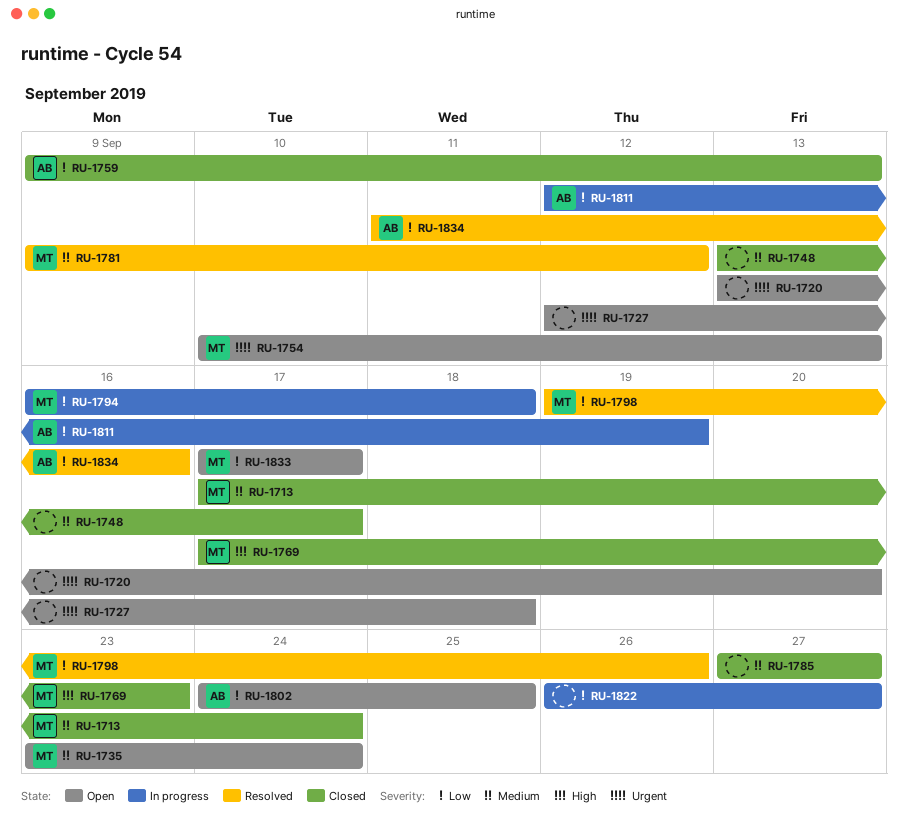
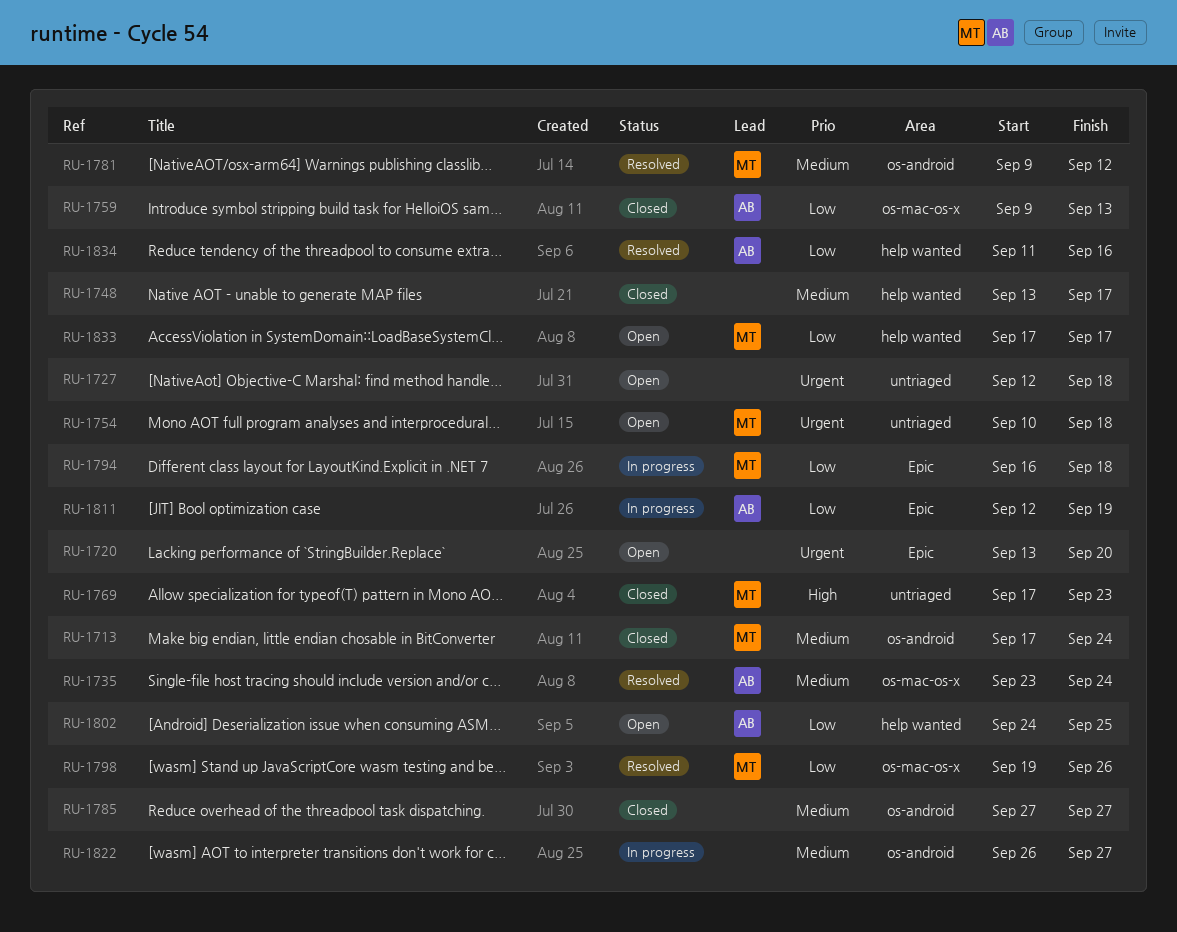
RU-1735, status: Open -> Resolved
RU-1735, owner: MT -> AB
RU-1754, due: Sep 13 -> Sep 18
RU-1822, priority: Low -> Medium

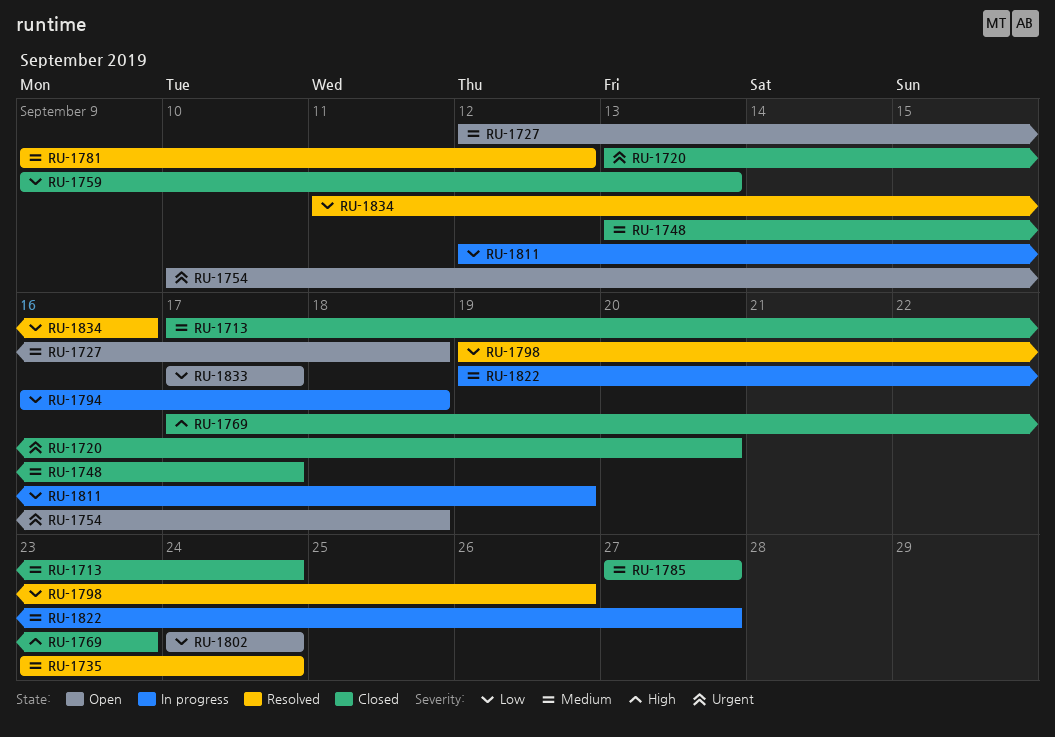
RU-1720, status: Open -> Closed
RU-1727, priority: Urgent -> Medium
RU-1802, due: Sep 25 -> Sep 24
RU-1822, start: Sep 26 -> Sep 19

